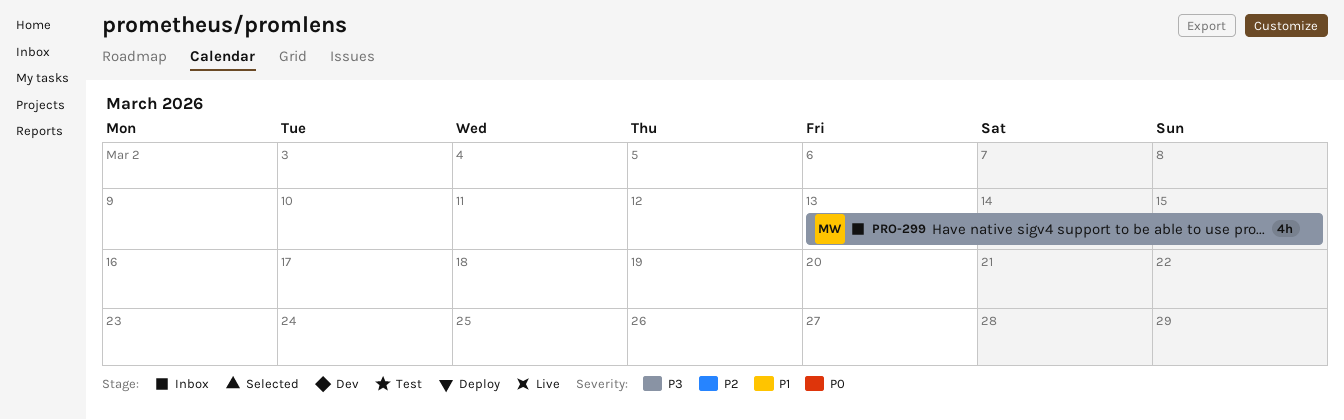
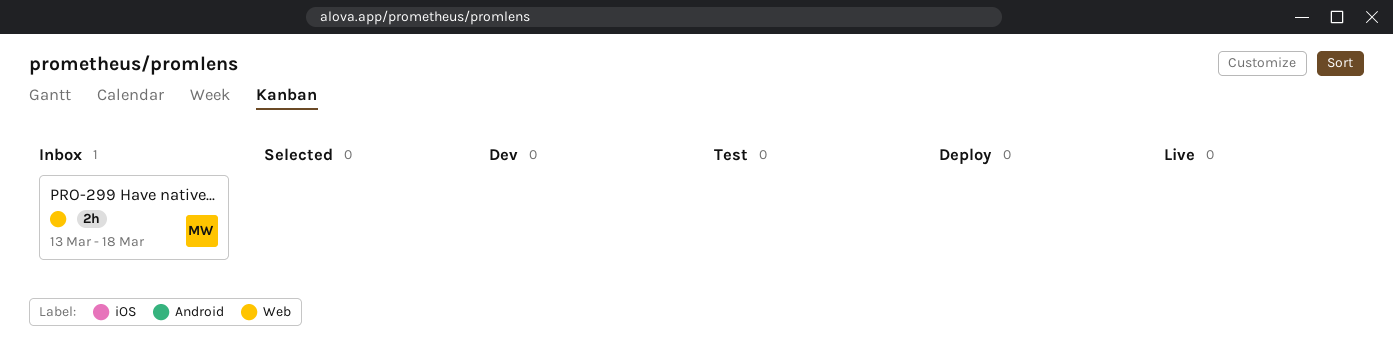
PRO-299, estimate: 4h -> 2h
PRO-299, due: Mar 15 -> Mar 18

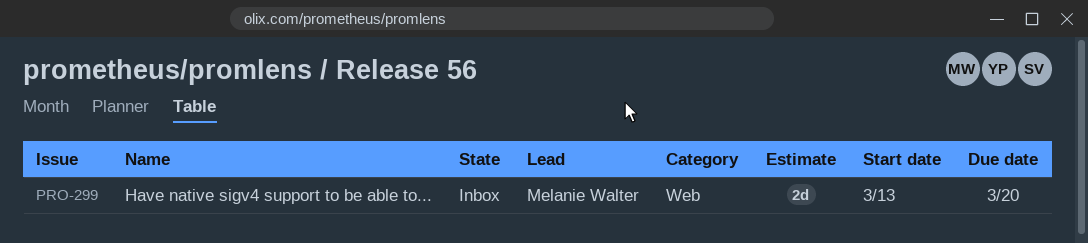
PRO-299, estimate: 2h -> 2d
PRO-299, due: Mar 18 -> Mar 20

